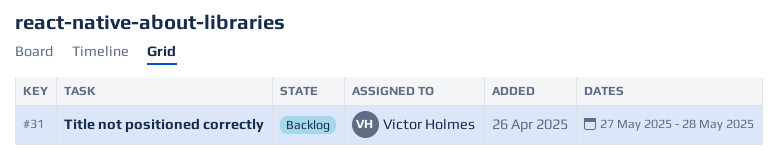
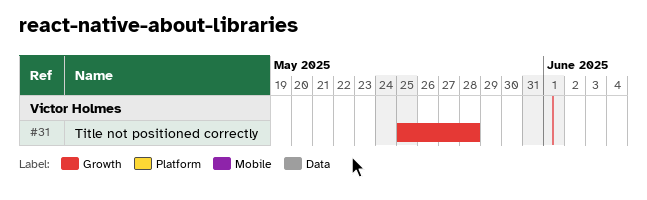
#31, start: May 27 -> May 25

